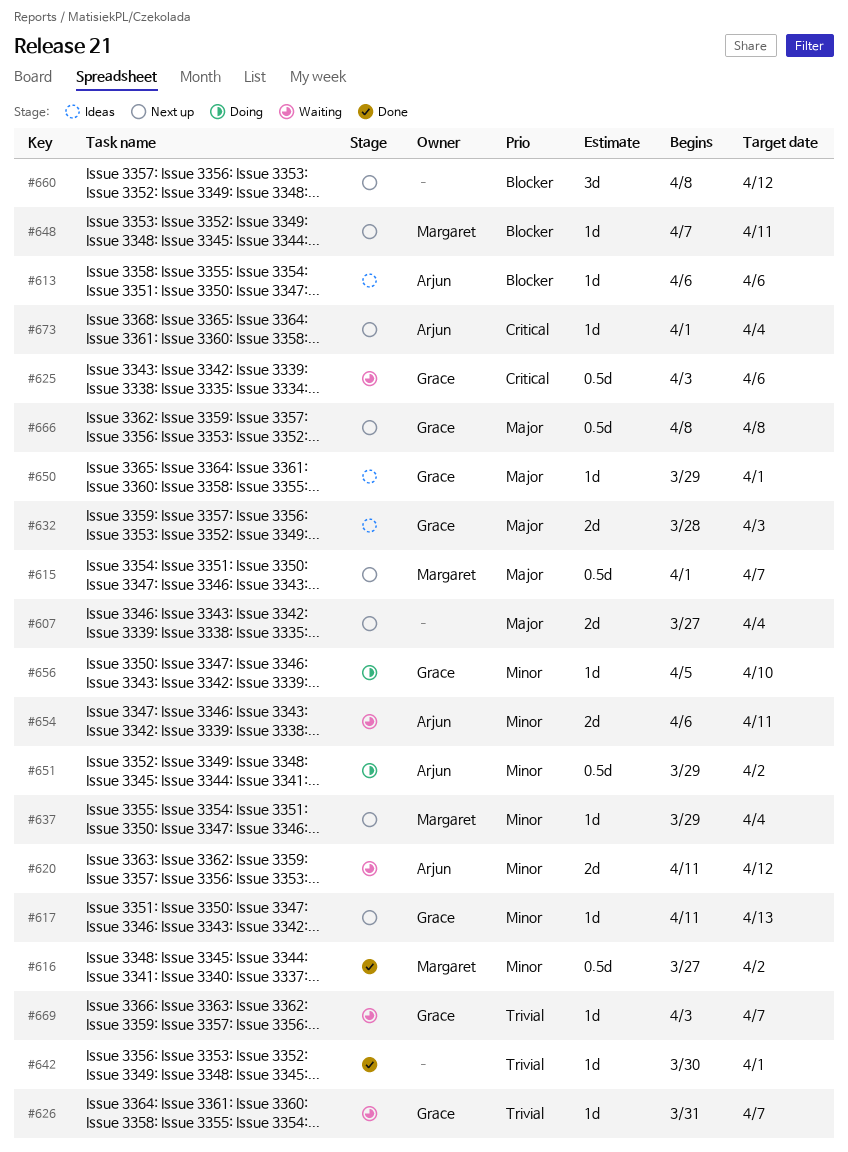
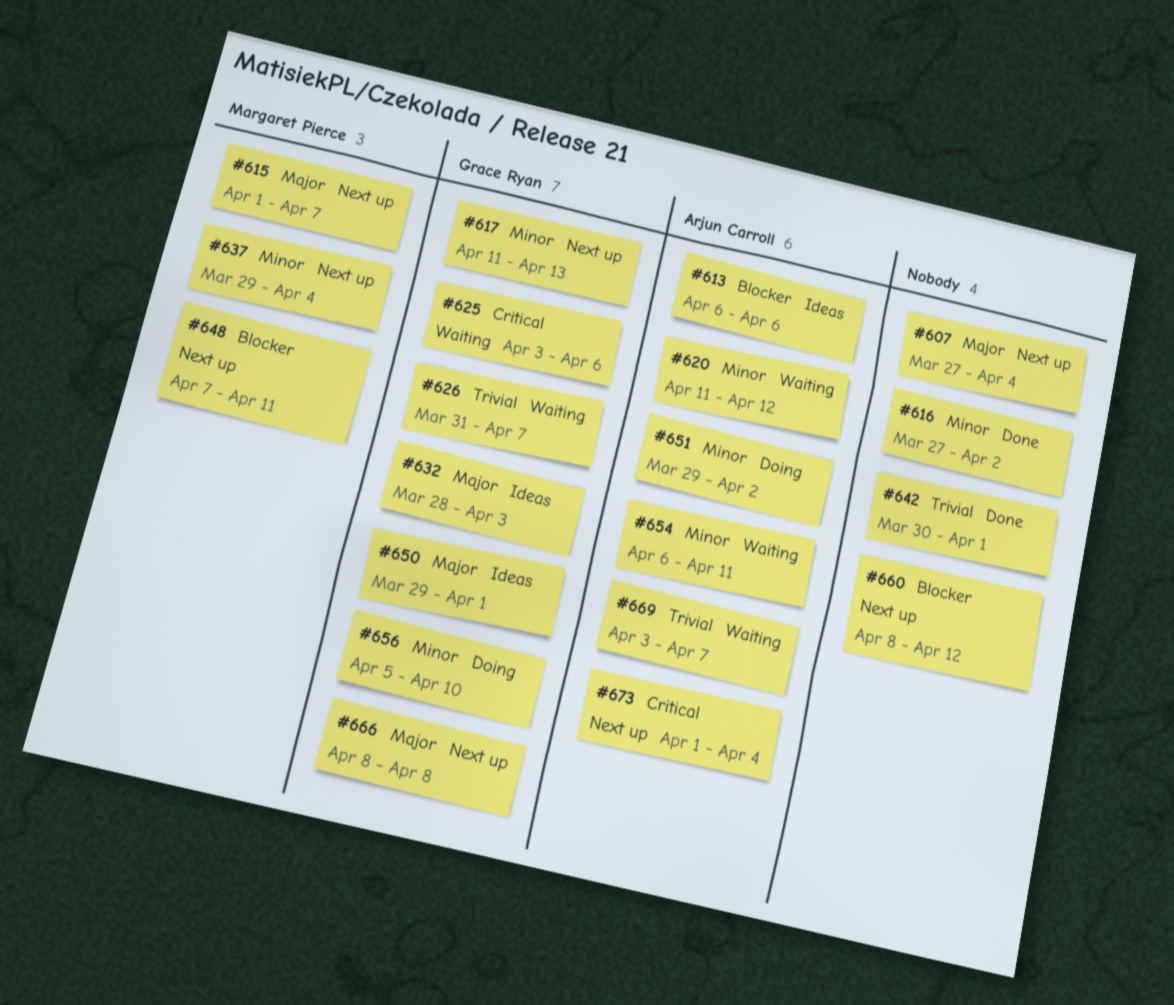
#616, owner: Margaret Pierce -> none
#669, owner: Grace Ryan -> Arjun Carroll

